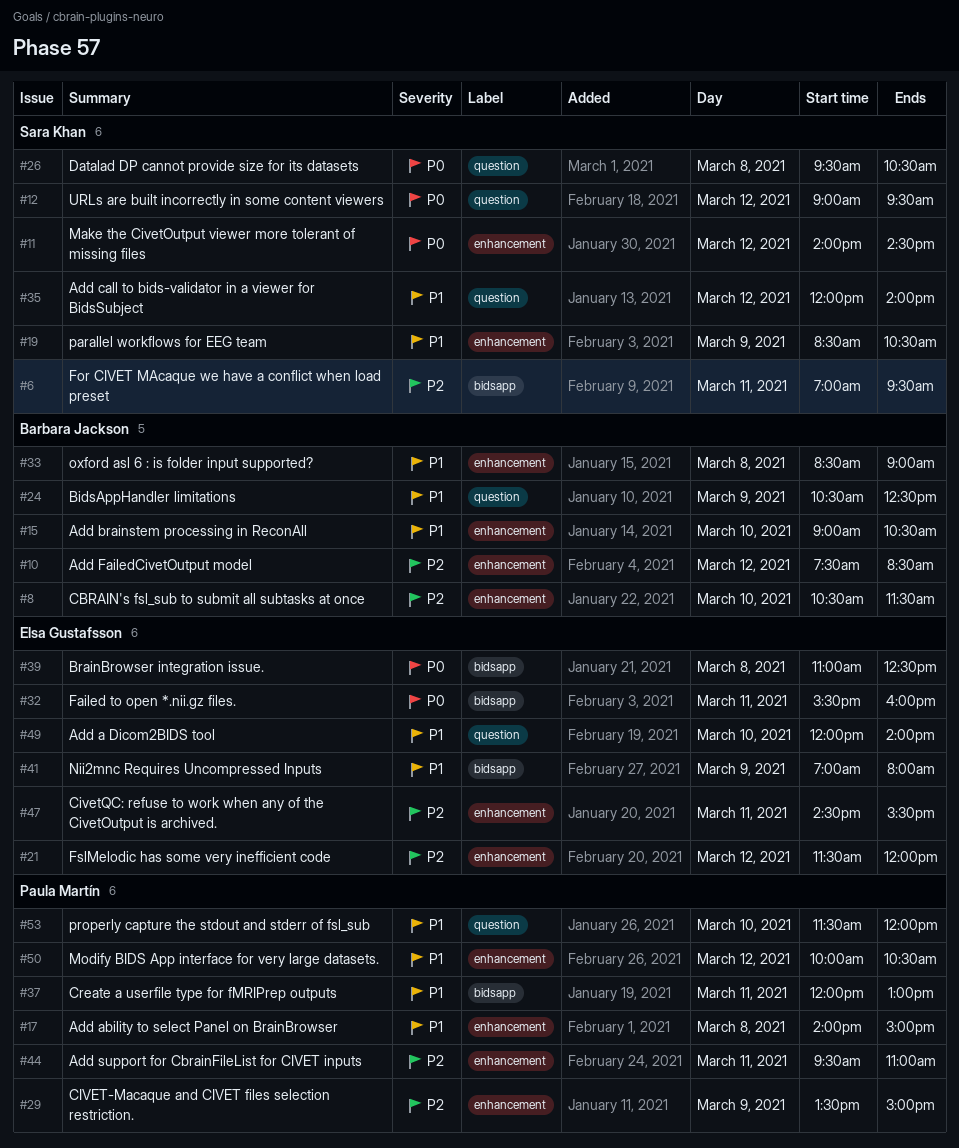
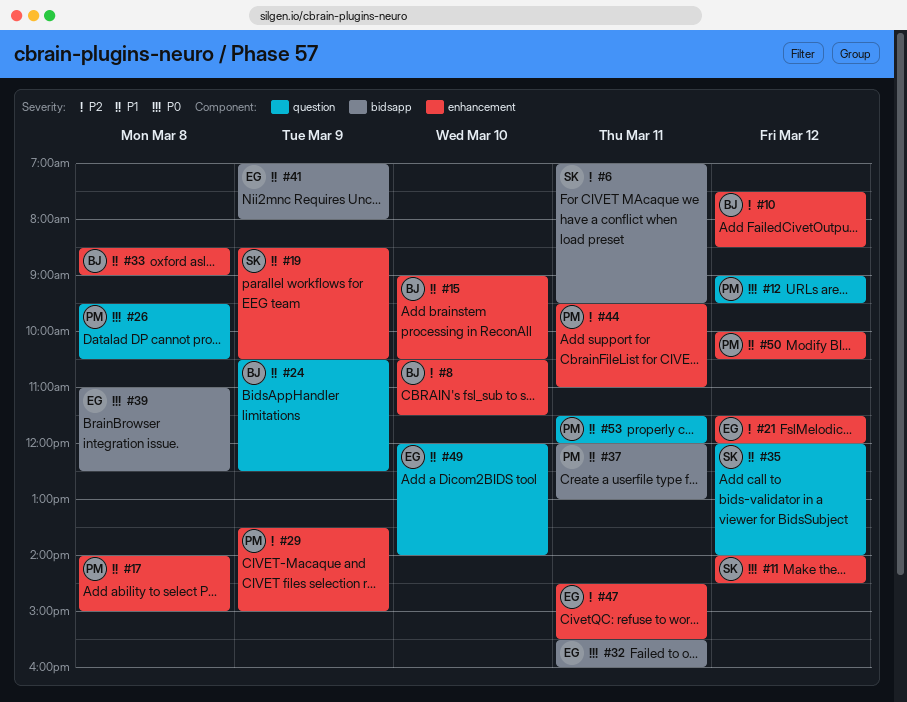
#12, owner: Sara Khan -> Paula Martín
#26, owner: Sara Khan -> Paula Martín
#53, day: Mar 10 -> Mar 11

